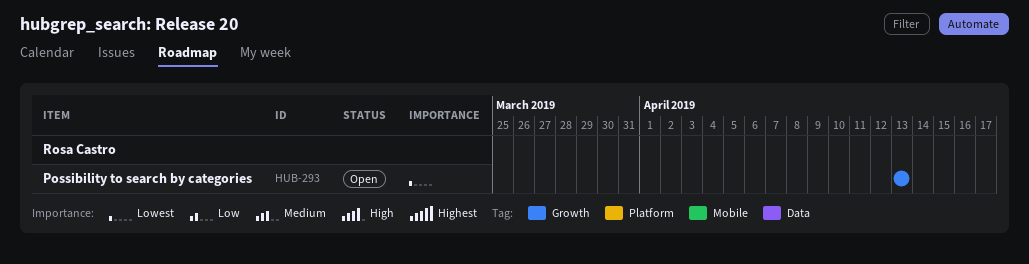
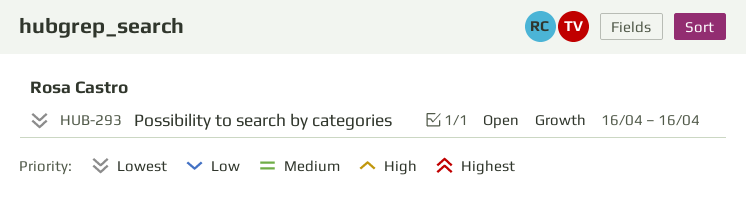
HUB-293, start: Apr 13 -> Apr 16
HUB-293, due: Apr 13 -> Apr 16

